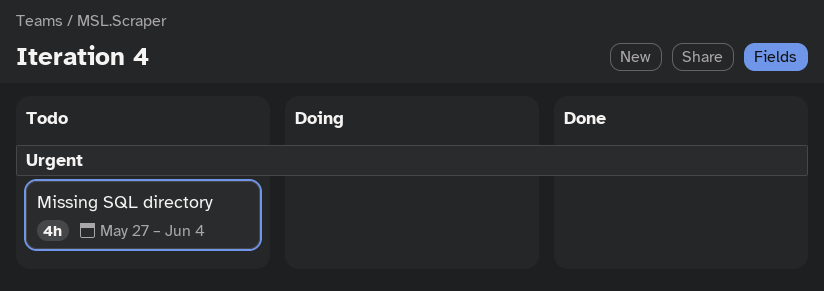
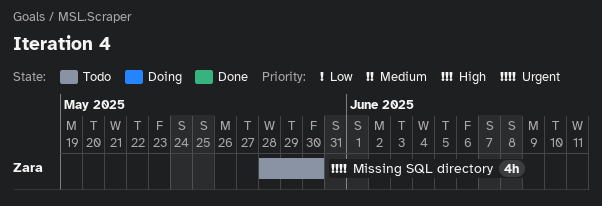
Missing SQL directory, start: May 27 -> May 28
Missing SQL directory, due: Jun 4 -> May 30

